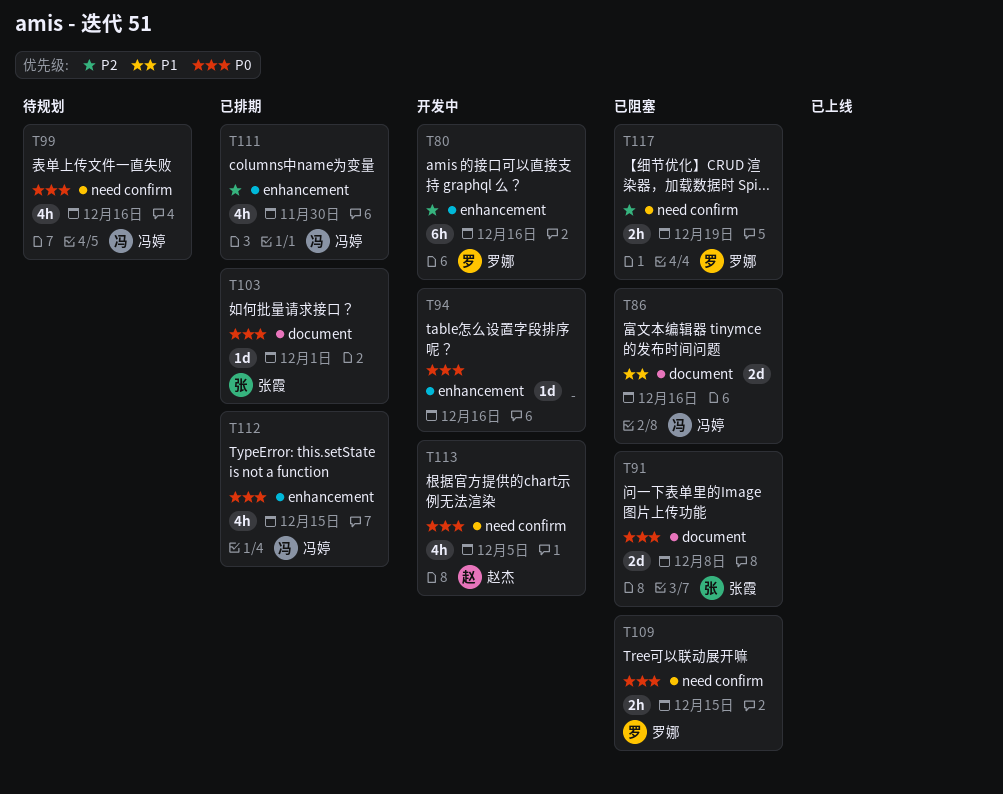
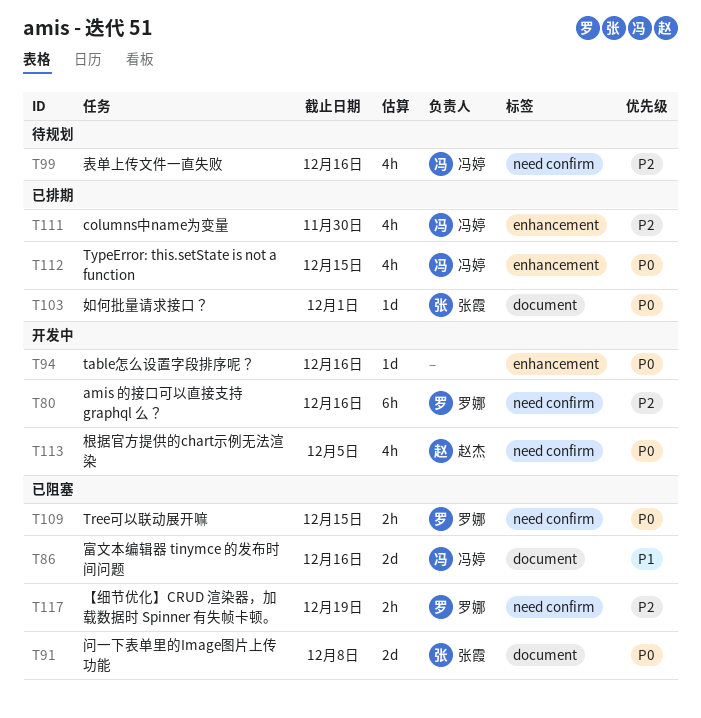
T80, label: enhancement -> need confirm
T99, priority: P0 -> P2

